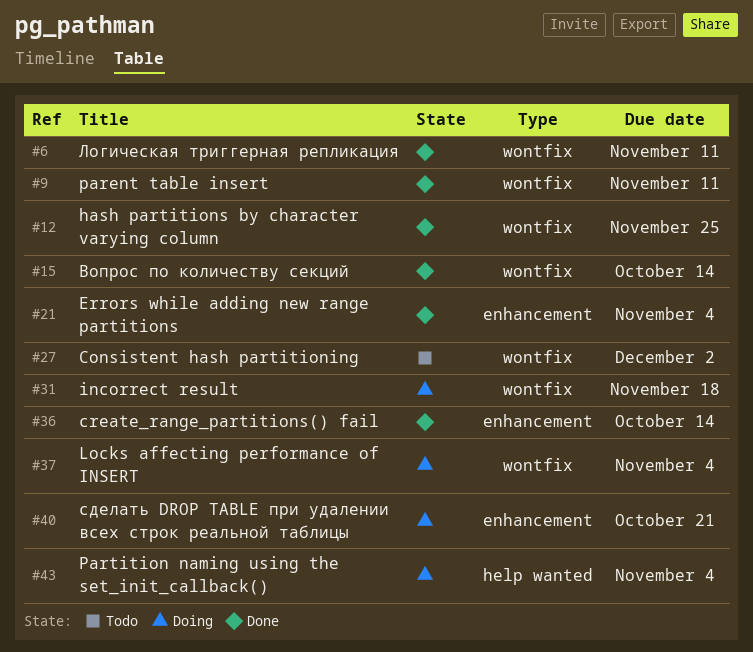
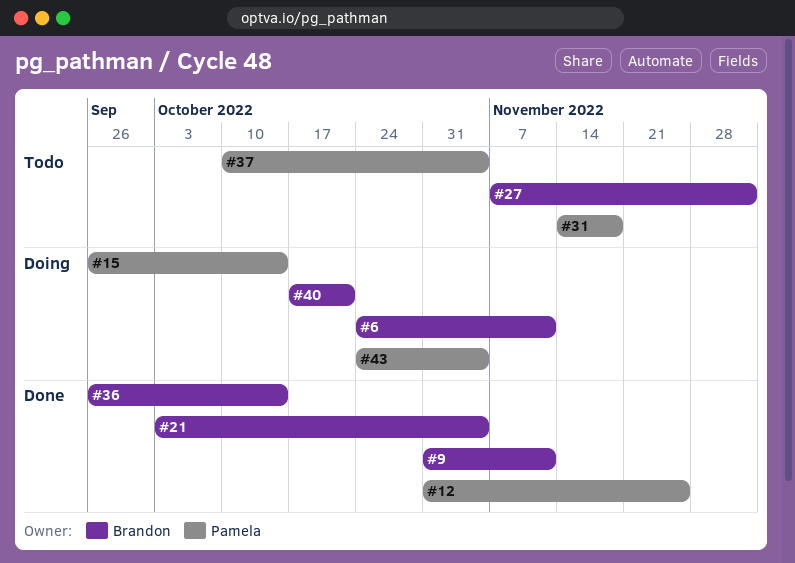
#6, status: Done -> Doing
#15, status: Done -> Doing
#31, status: Doing -> Todo
#37, status: Doing -> Todo

